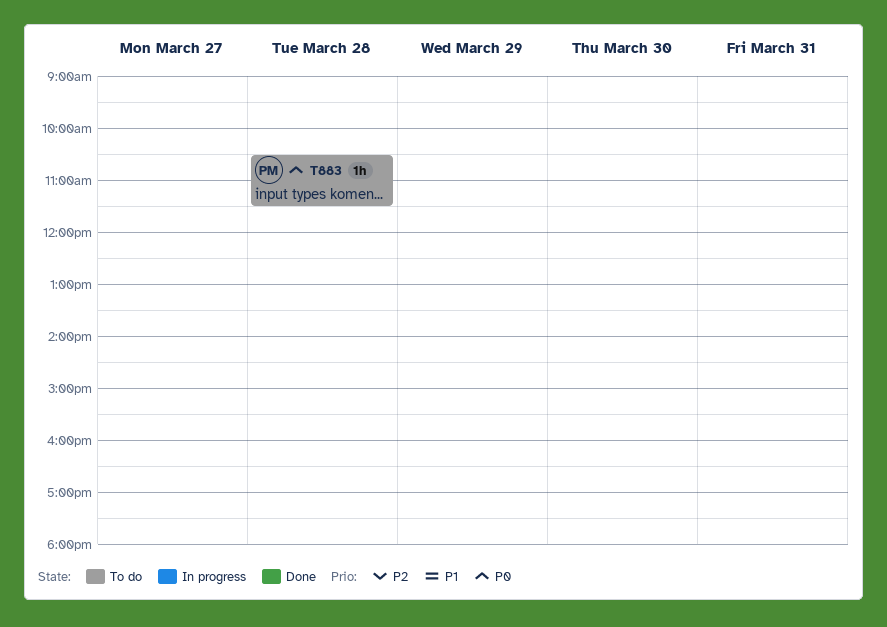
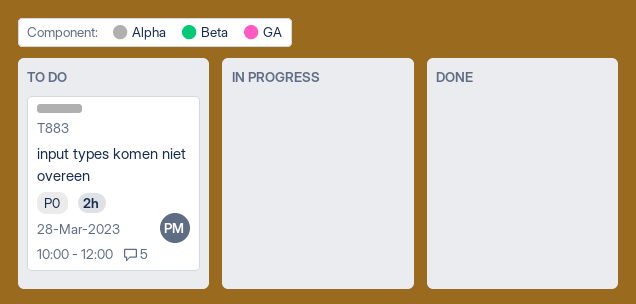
T883, estimate: 1h -> 2h
T883, begins: 10:30 -> 10:00
T883, ends: 11:30 -> 12:00

